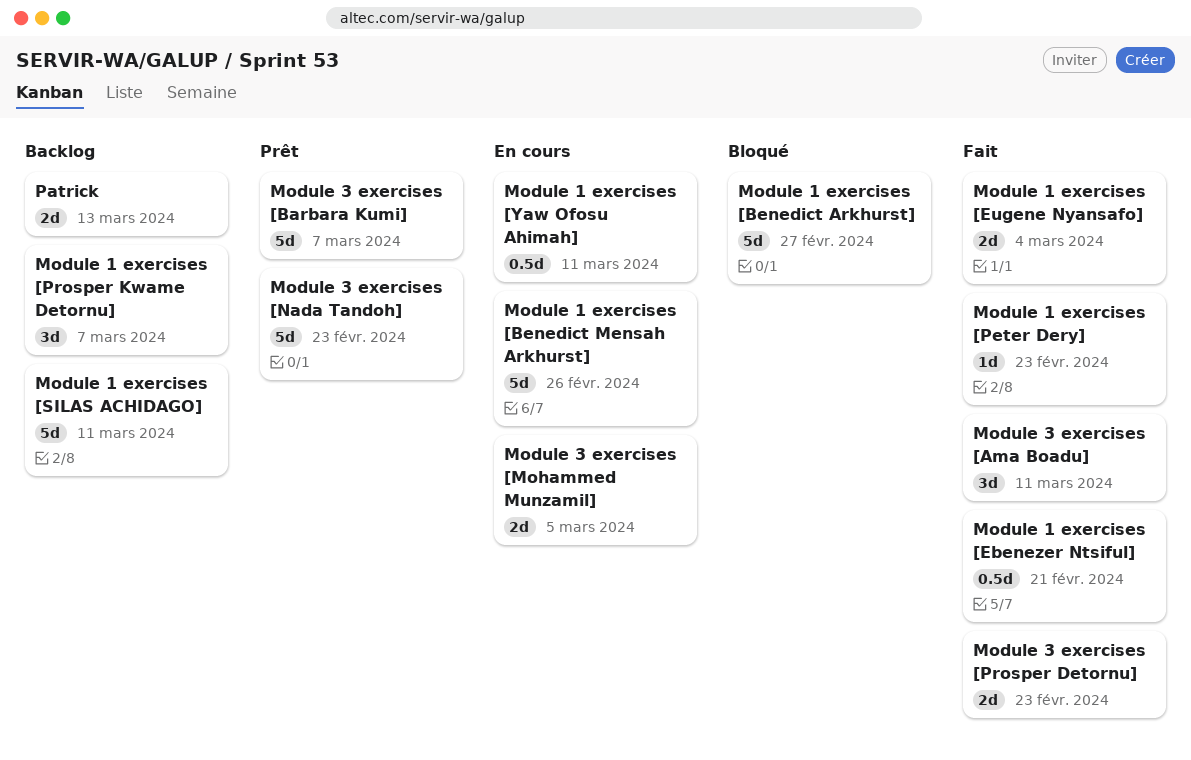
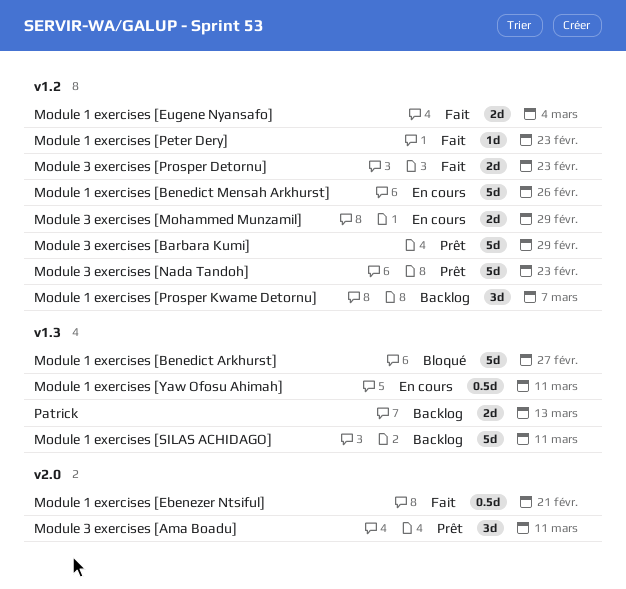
Module 3 exercises [Ama Boadu], status: Fait -> Prêt
Module 3 exercises [Barbara Kumi], due: Mar 7 -> Feb 29
Module 3 exercises [Mohammed Munzamil], due: Mar 5 -> Feb 29

